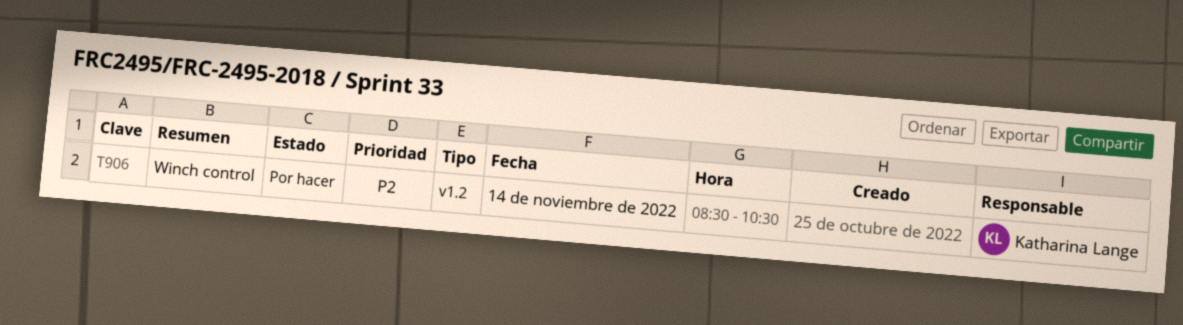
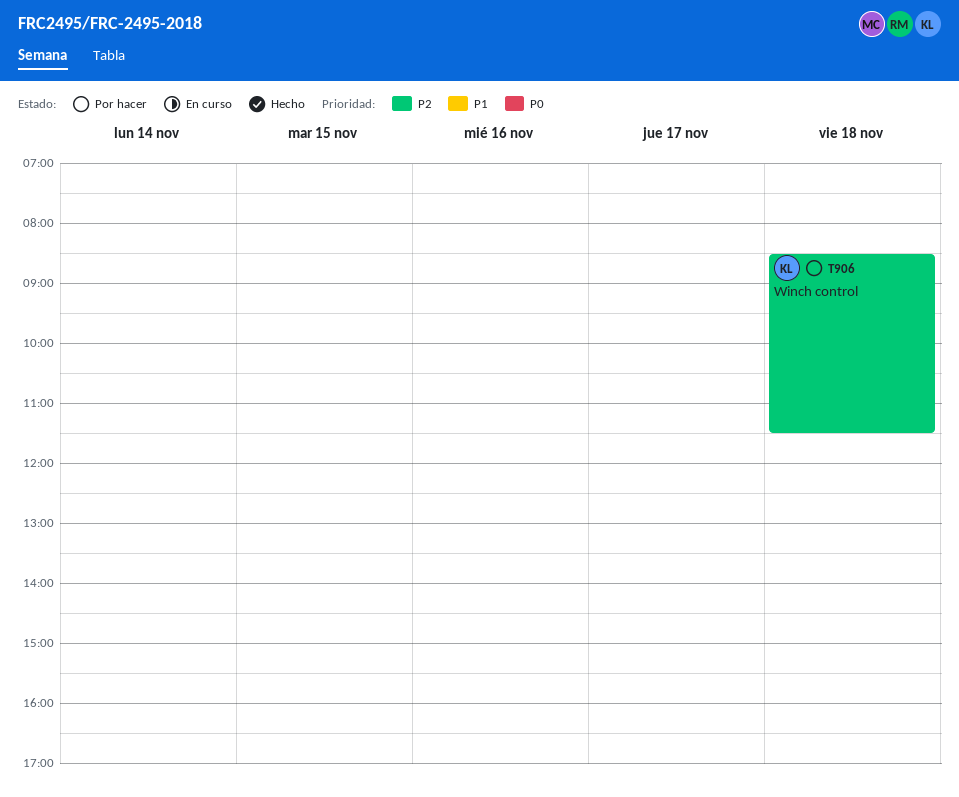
T906, day: Nov 14 -> Nov 18
T906, ends: 10:30 -> 11:30

